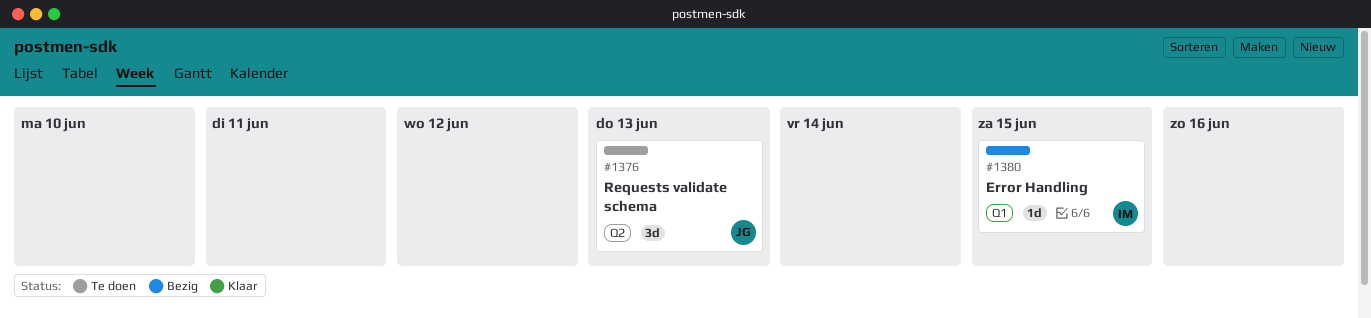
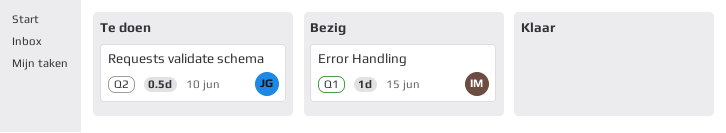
Requests validate schema, estimate: 3d -> 0.5d
Requests validate schema, due: Jun 13 -> Jun 10

